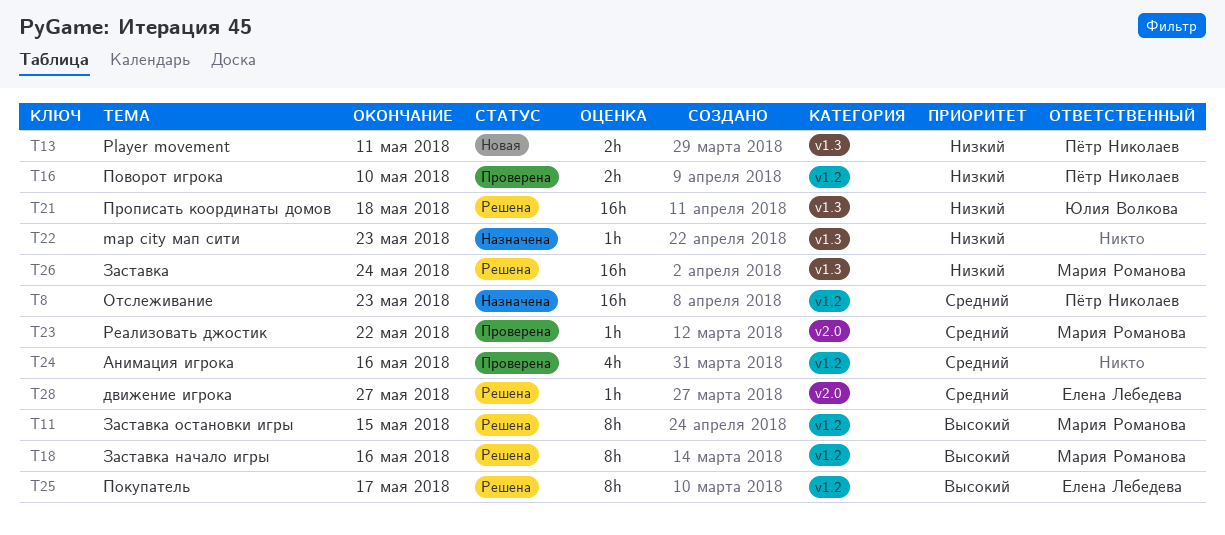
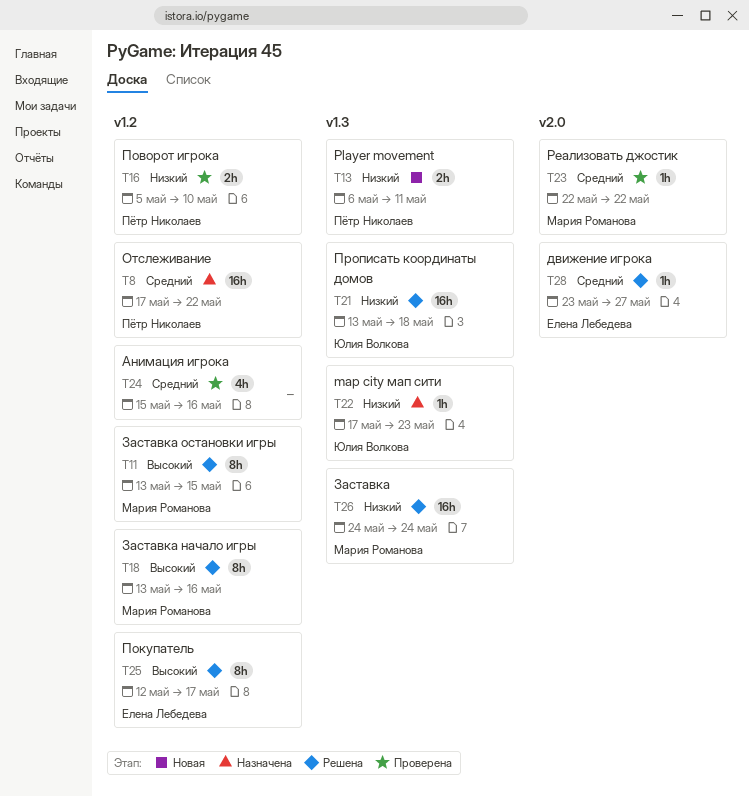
T8, due: May 23 -> May 22
T22, owner: none -> Юлия Волкова

